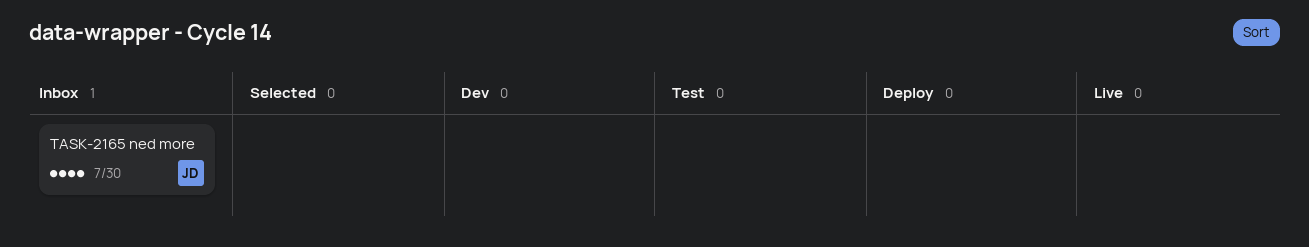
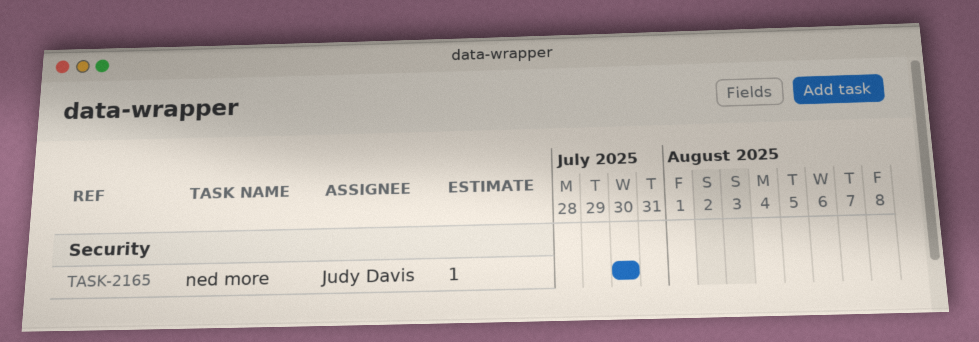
TASK-2165, estimate: 4 -> 1

